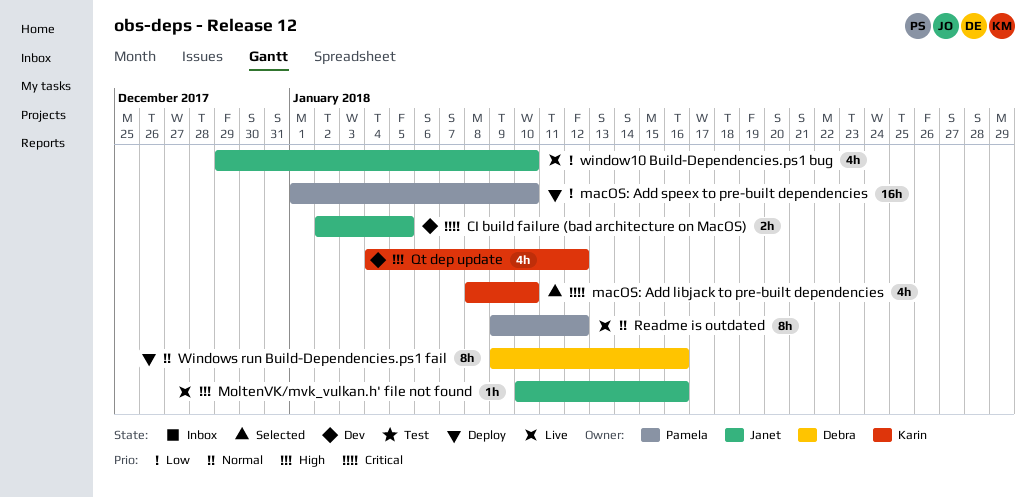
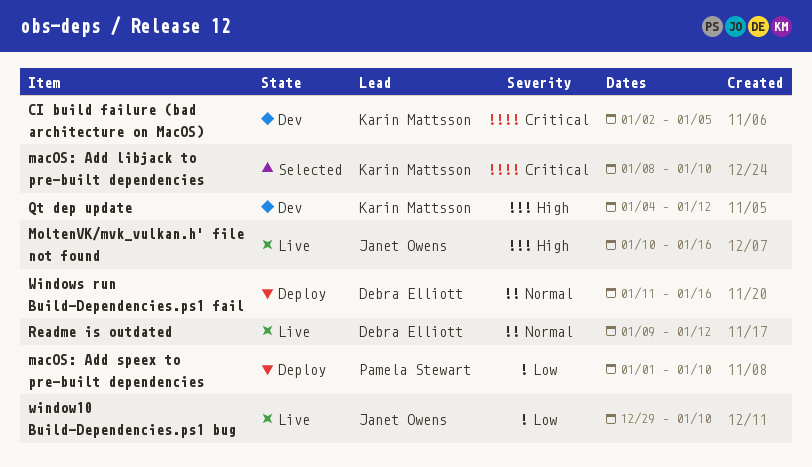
CI build failure (bad architecture on MacOS), owner: Janet Owens -> Karin Mattsson
Readme is outdated, owner: Pamela Stewart -> Debra Elliott
Windows run Build-Dependencies.ps1 fail, start: Jan 9 -> Jan 11

